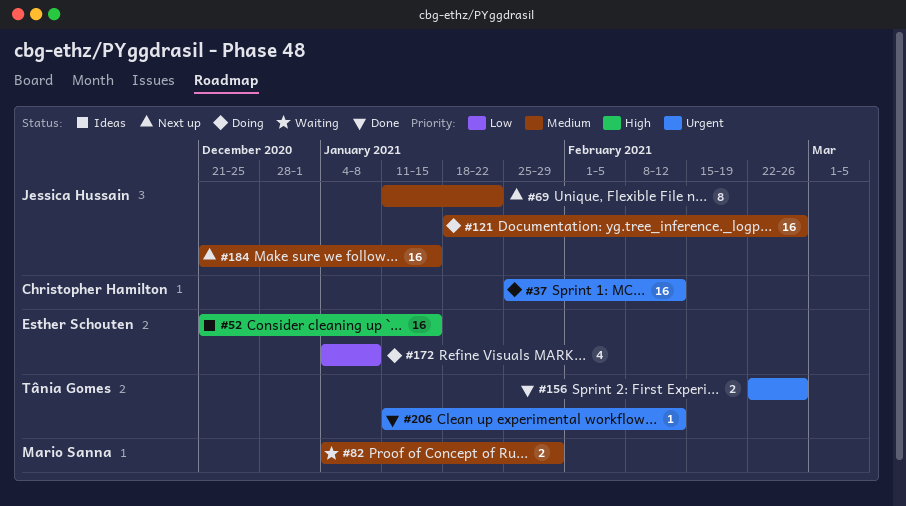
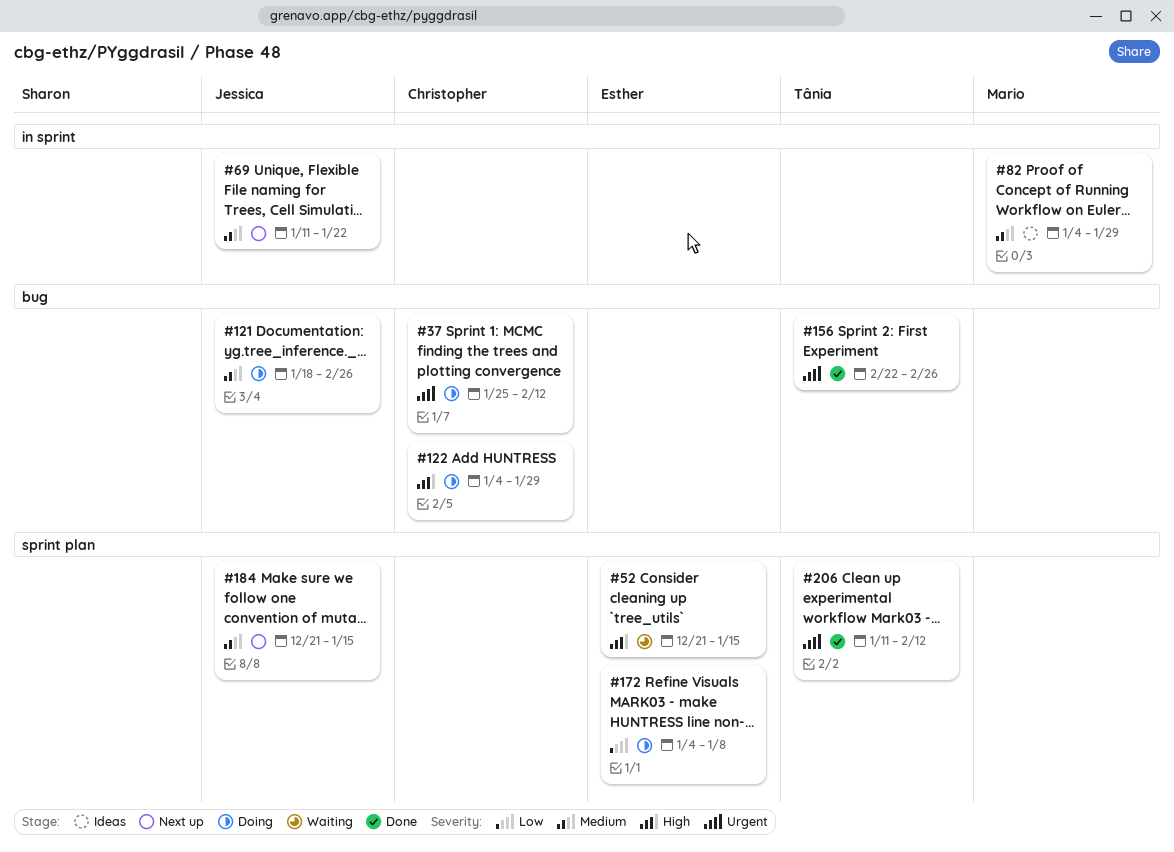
#52, status: Ideas -> Waiting
#82, status: Waiting -> Ideas
#122: none -> present

